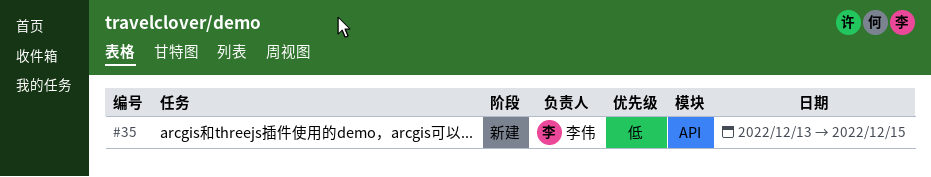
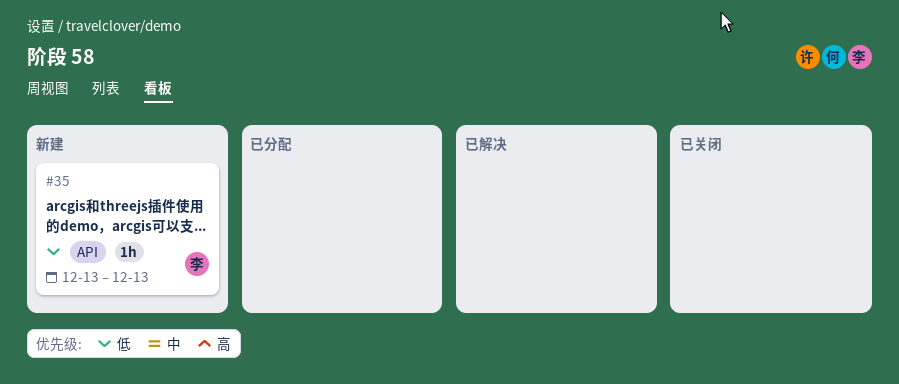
#35, due: Dec 15 -> Dec 13

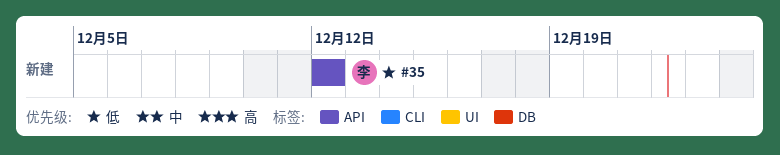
#35, start: Dec 13 -> Dec 12
#35, due: Dec 13 -> Dec 12

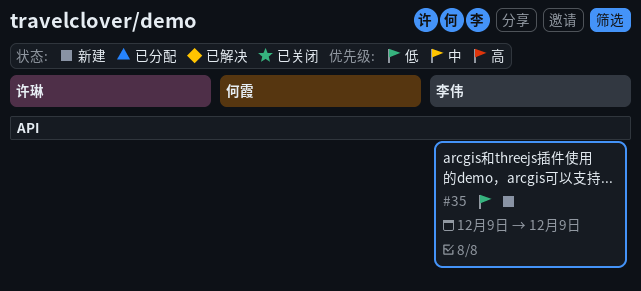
#35, start: Dec 12 -> Dec 9
#35, due: Dec 12 -> Dec 9

